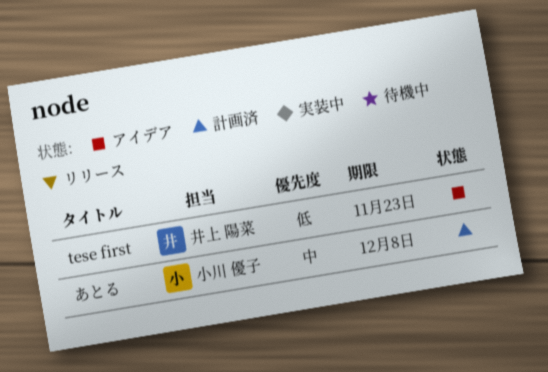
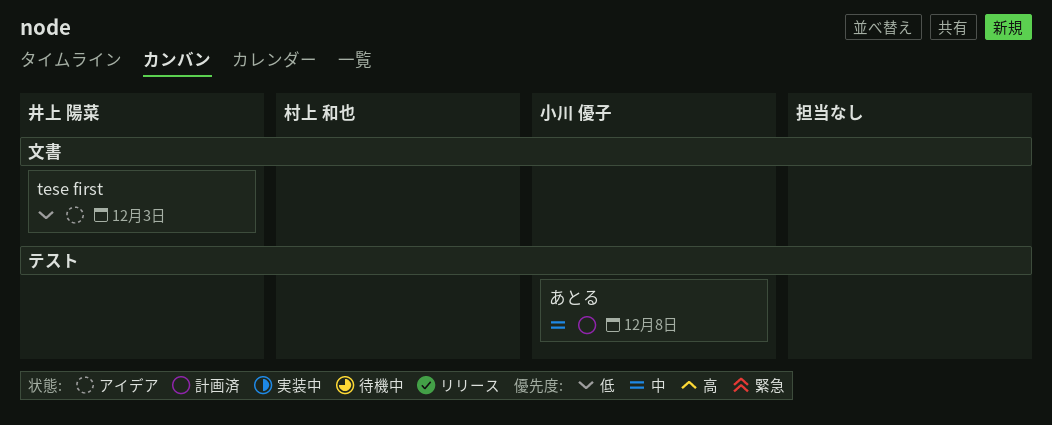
tese first, due: Nov 23 -> Dec 3

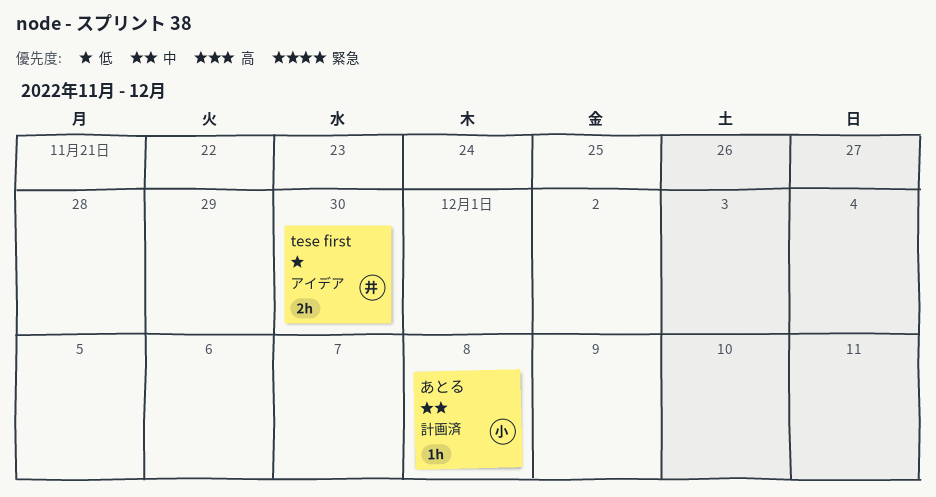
tese first, due: Dec 3 -> Nov 30

